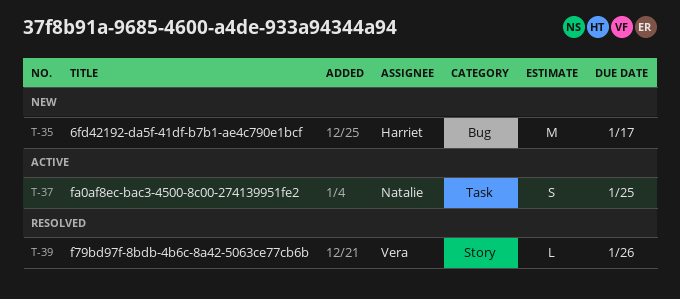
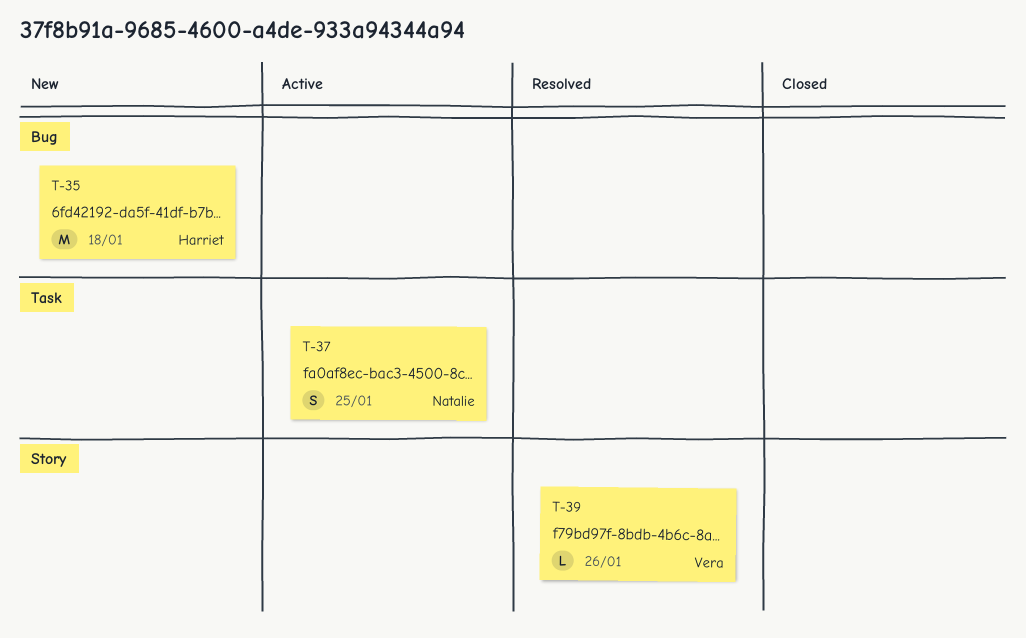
T-35, due: Jan 17 -> Jan 18

